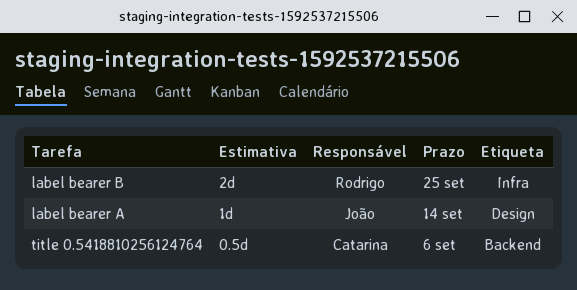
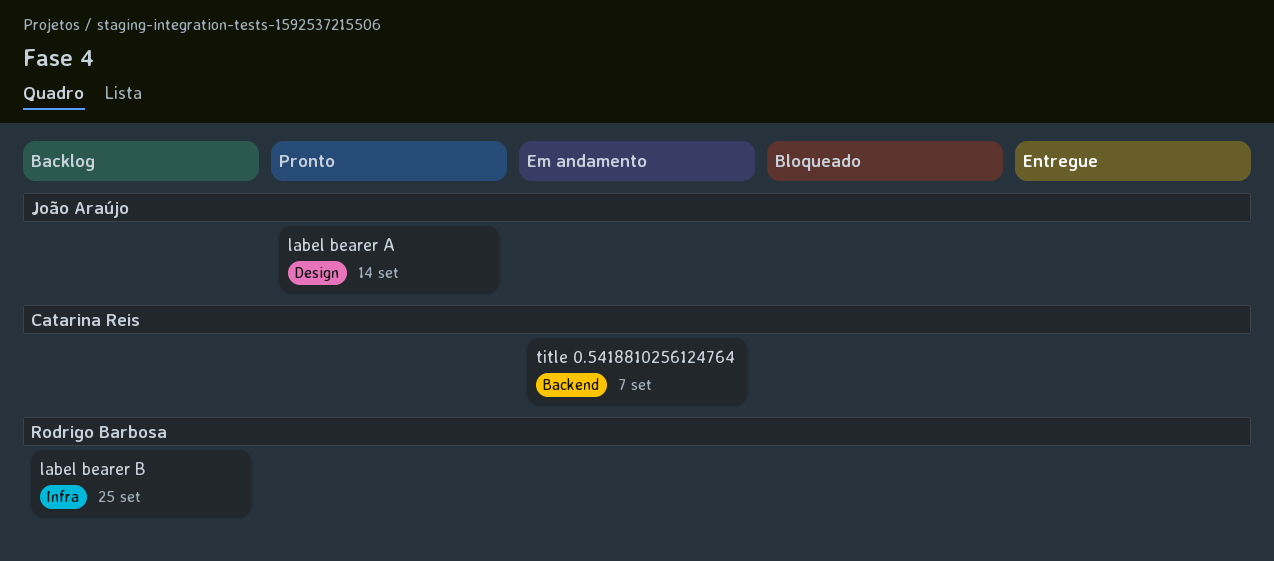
title 0.5418810256124764, due: Sep 6 -> Sep 7

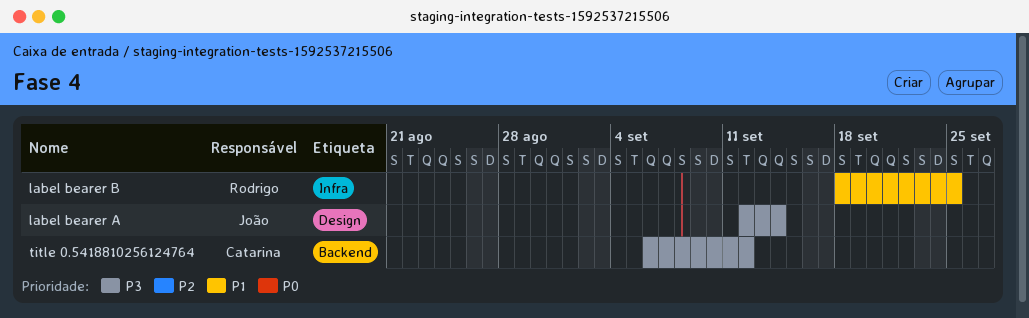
title 0.5418810256124764, due: Sep 7 -> Sep 12

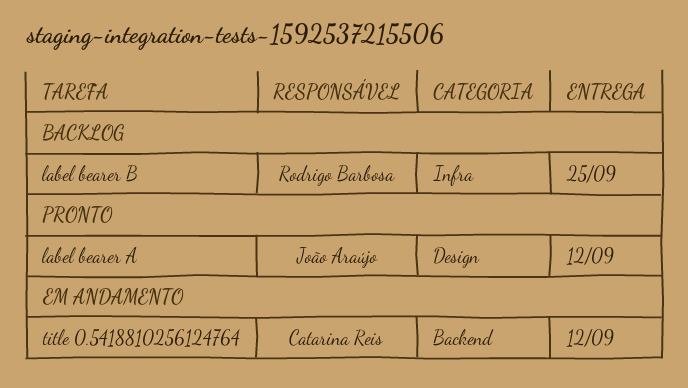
label bearer A, due: Sep 14 -> Sep 12

